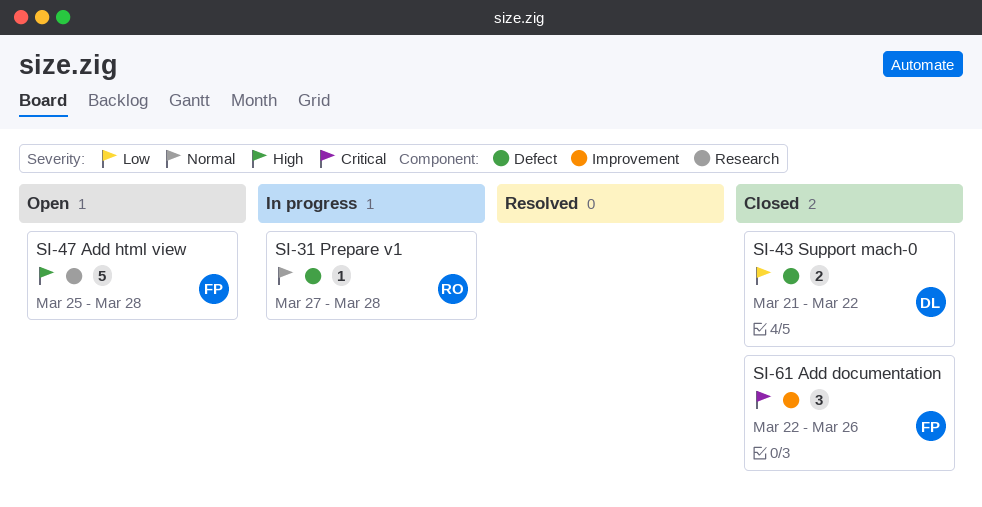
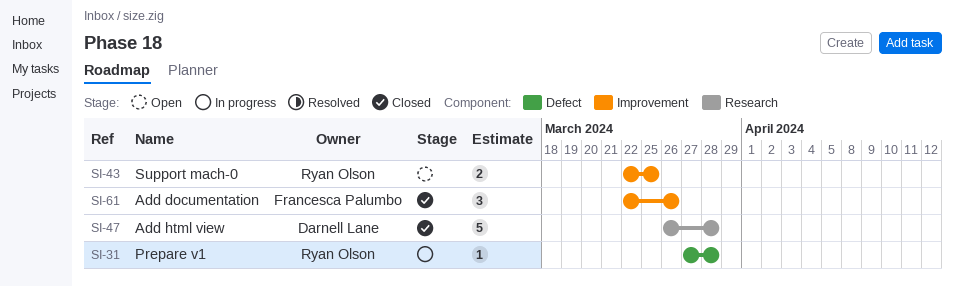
SI-43, status: Closed -> Open
SI-43, owner: Darnell Lane -> Ryan Olson
SI-43, label: Defect -> Improvement
SI-43, start: Mar 21 -> Mar 22
SI-43, due: Mar 22 -> Mar 25
SI-47, status: Open -> Closed
SI-47, owner: Francesca Palumbo -> Darnell Lane
SI-47, start: Mar 25 -> Mar 26

